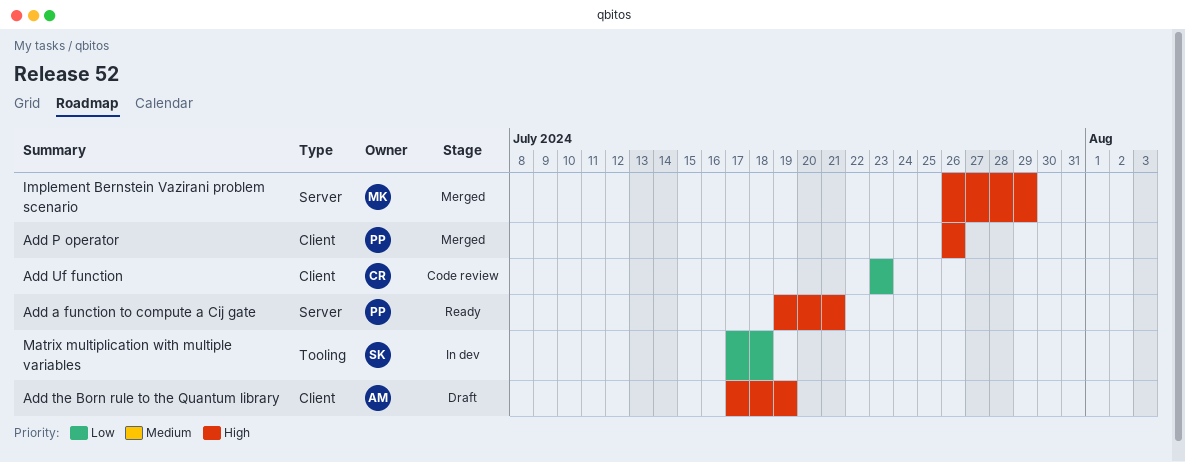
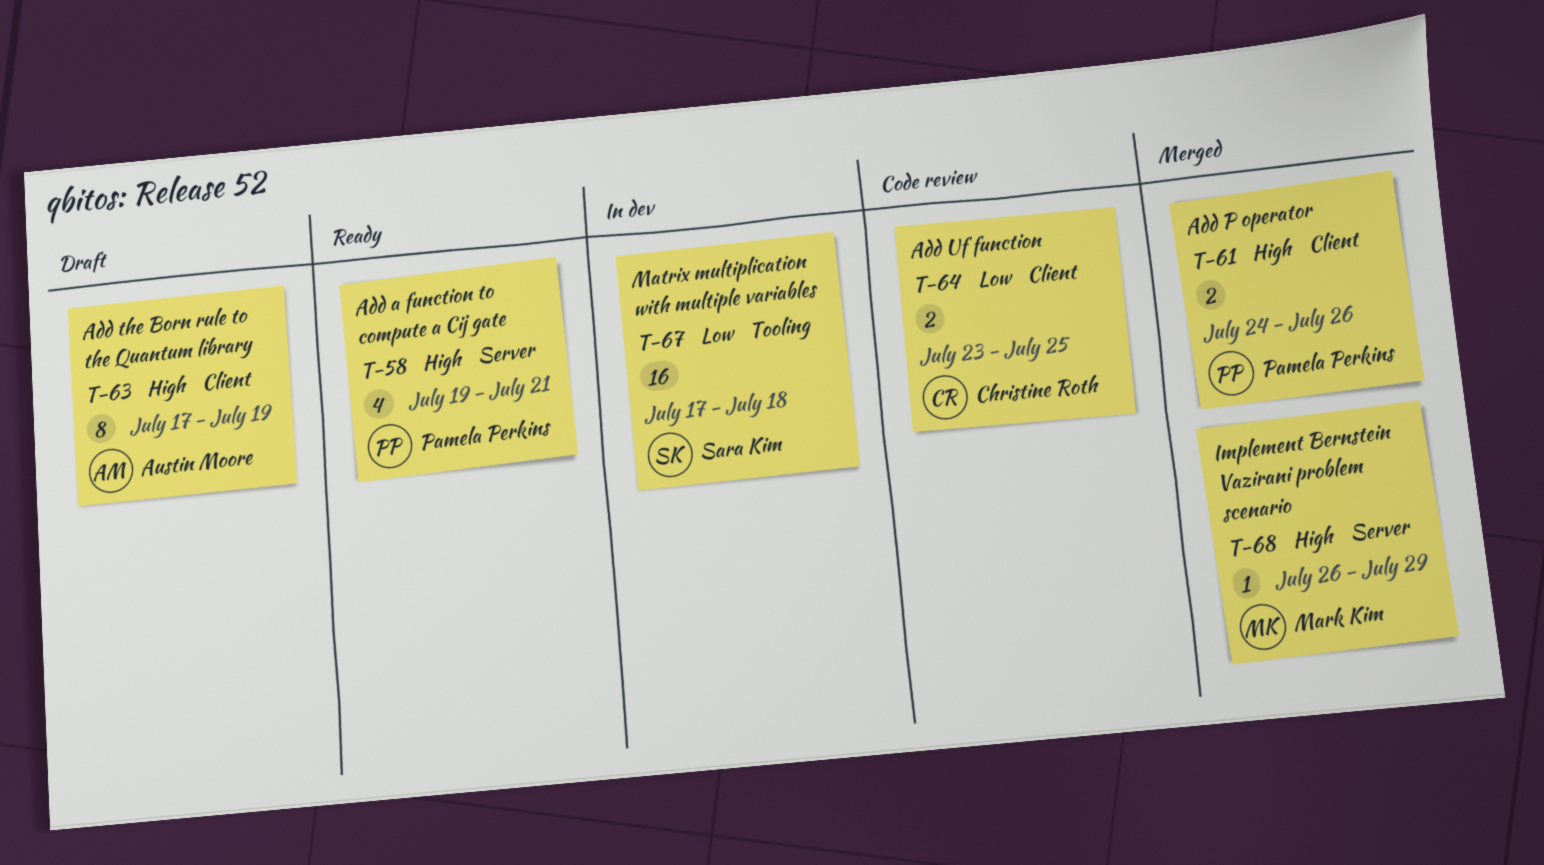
Add P operator, start: Jul 26 -> Jul 24
Add Uf function, due: Jul 23 -> Jul 25

